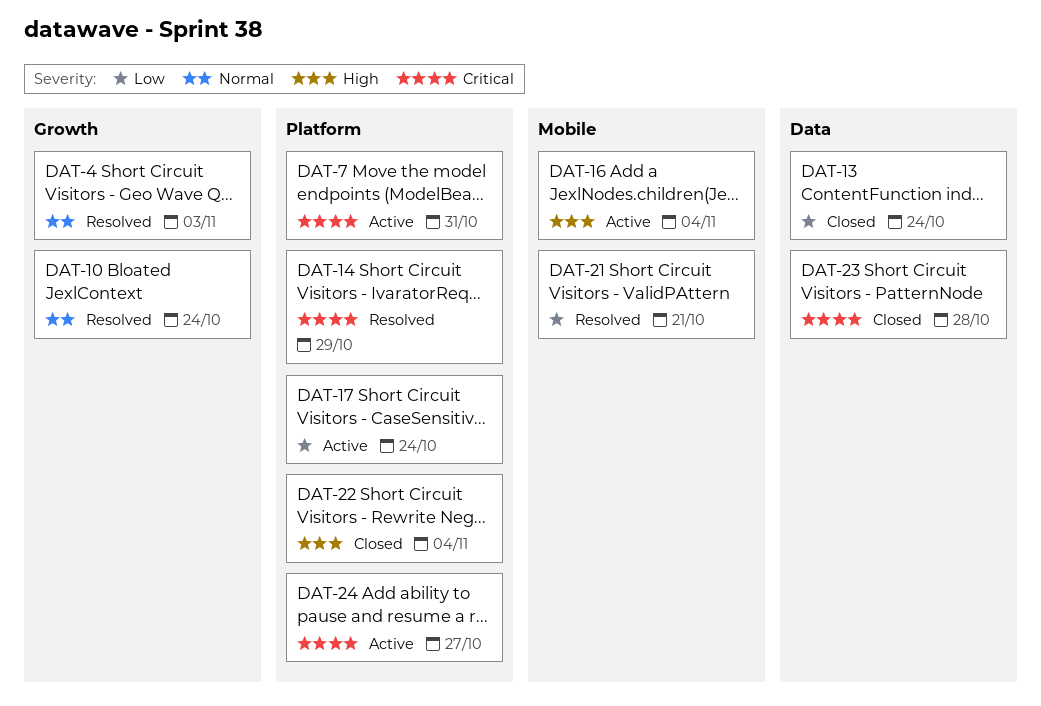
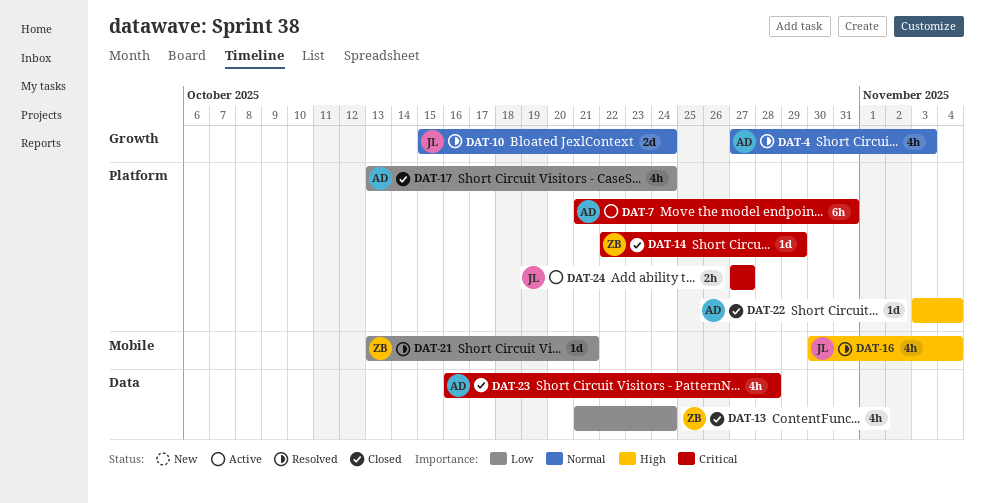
DAT-14, status: Resolved -> Closed
DAT-16, status: Active -> Resolved
DAT-17, status: Active -> Closed

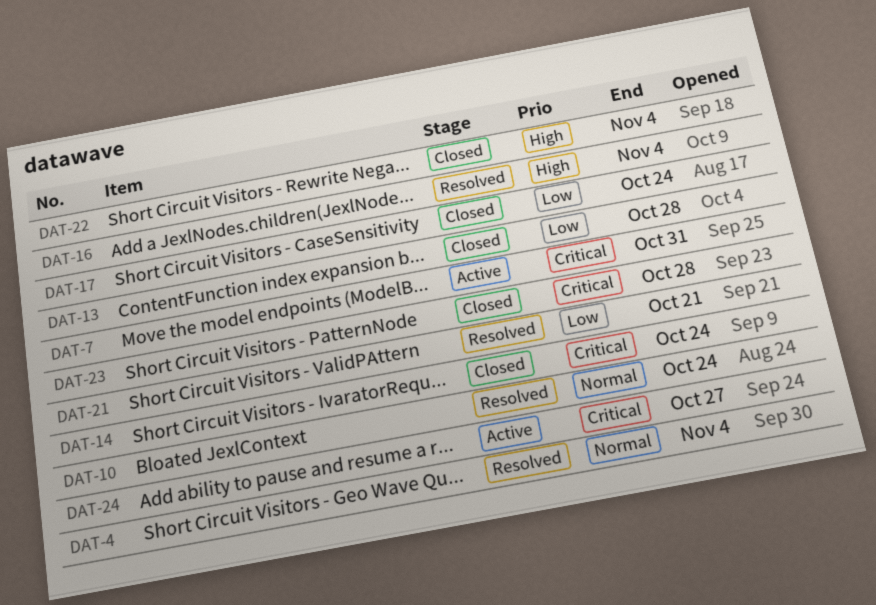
DAT-4, due: Nov 3 -> Nov 4
DAT-13, due: Oct 24 -> Oct 28
DAT-14, due: Oct 29 -> Oct 24

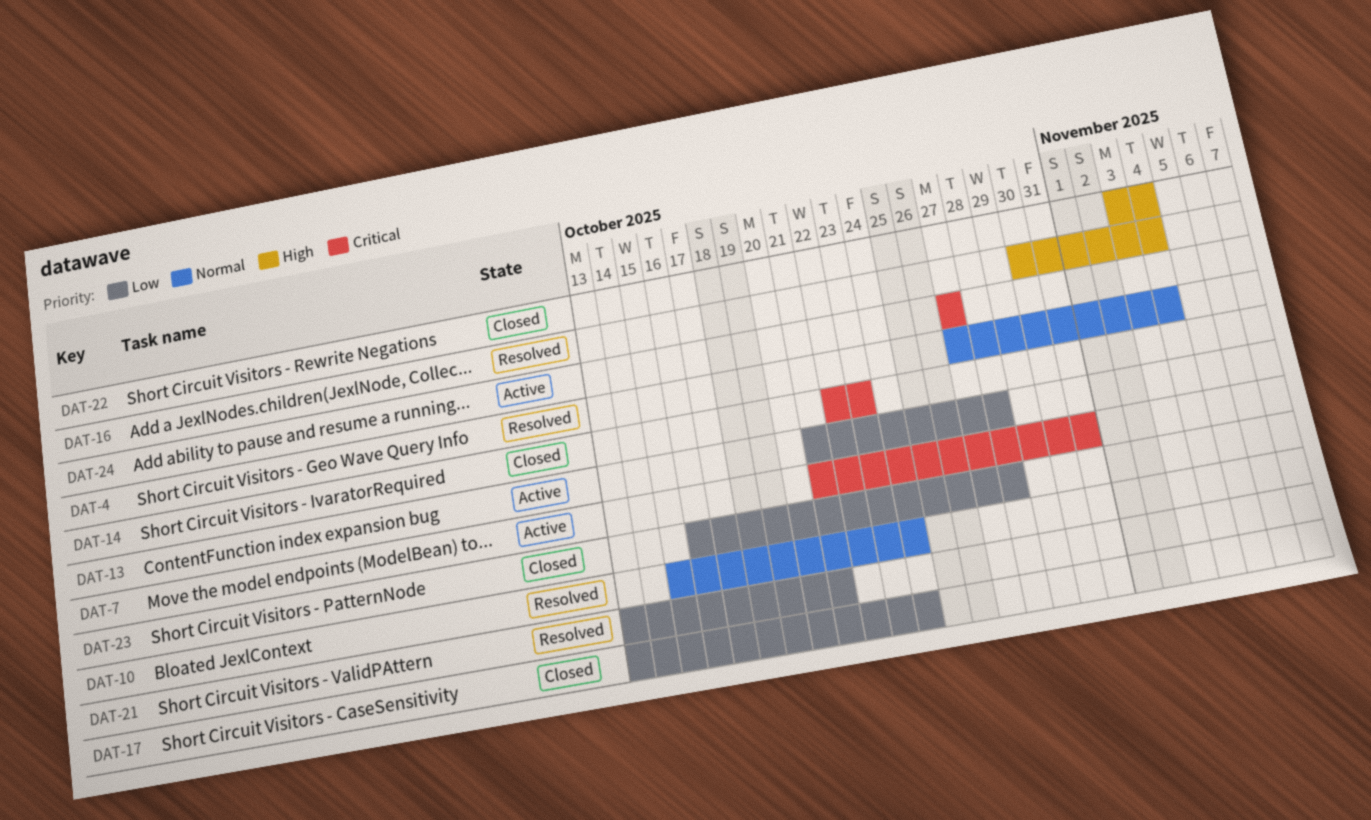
DAT-13, status: Closed -> Active
DAT-14, due: Oct 24 -> Oct 23
DAT-23, priority: Critical -> Low

